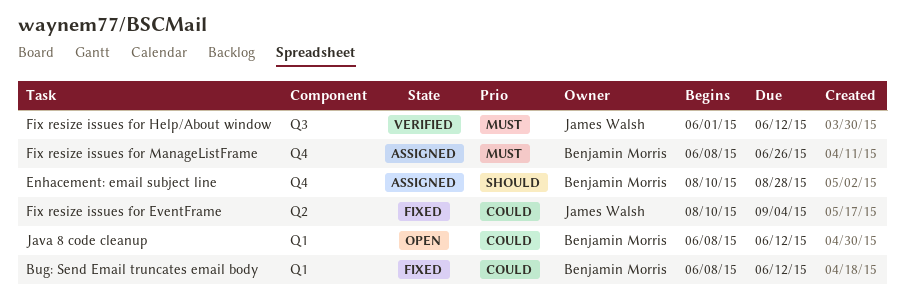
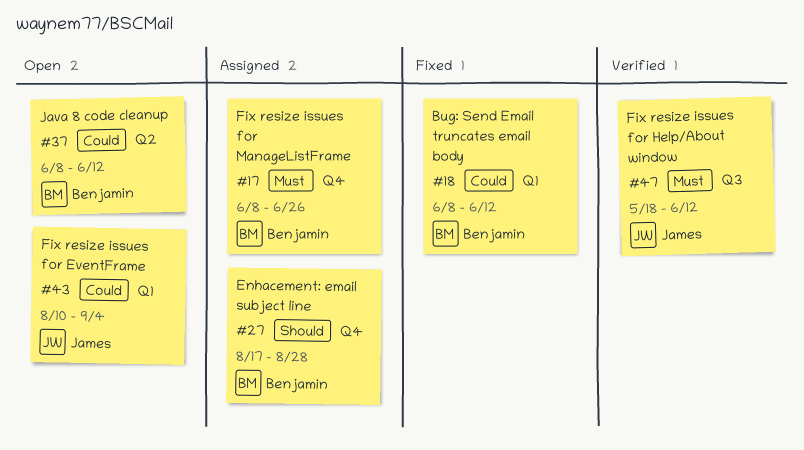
Enhacement: email subject line, start: Aug 10 -> Aug 17
Fix resize issues for EventFrame, status: Fixed -> Open
Fix resize issues for EventFrame, label: Q2 -> Q1
Fix resize issues for Help/About window, start: Jun 1 -> May 18
Java 8 code cleanup, label: Q1 -> Q2

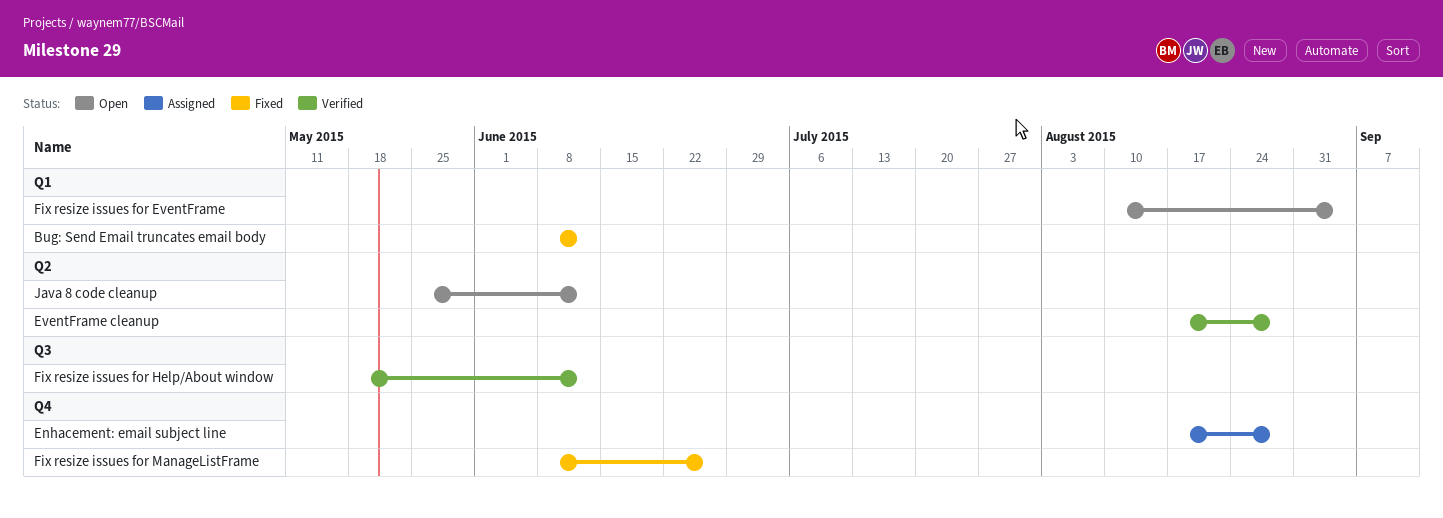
EventFrame cleanup: none -> present
Fix resize issues for ManageListFrame, status: Assigned -> Fixed
Java 8 code cleanup, start: Jun 8 -> May 25

